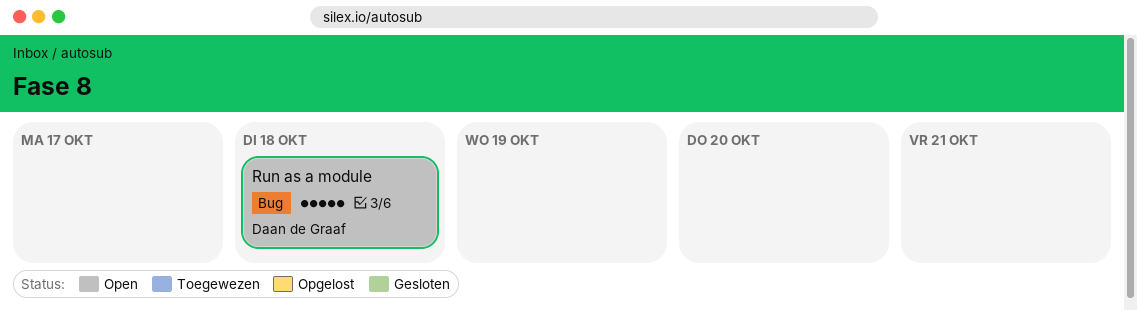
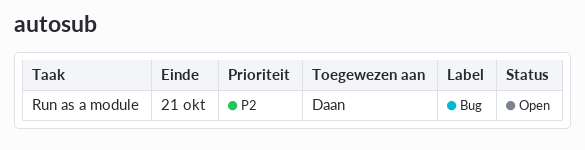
Run as a module, due: Oct 18 -> Oct 21

